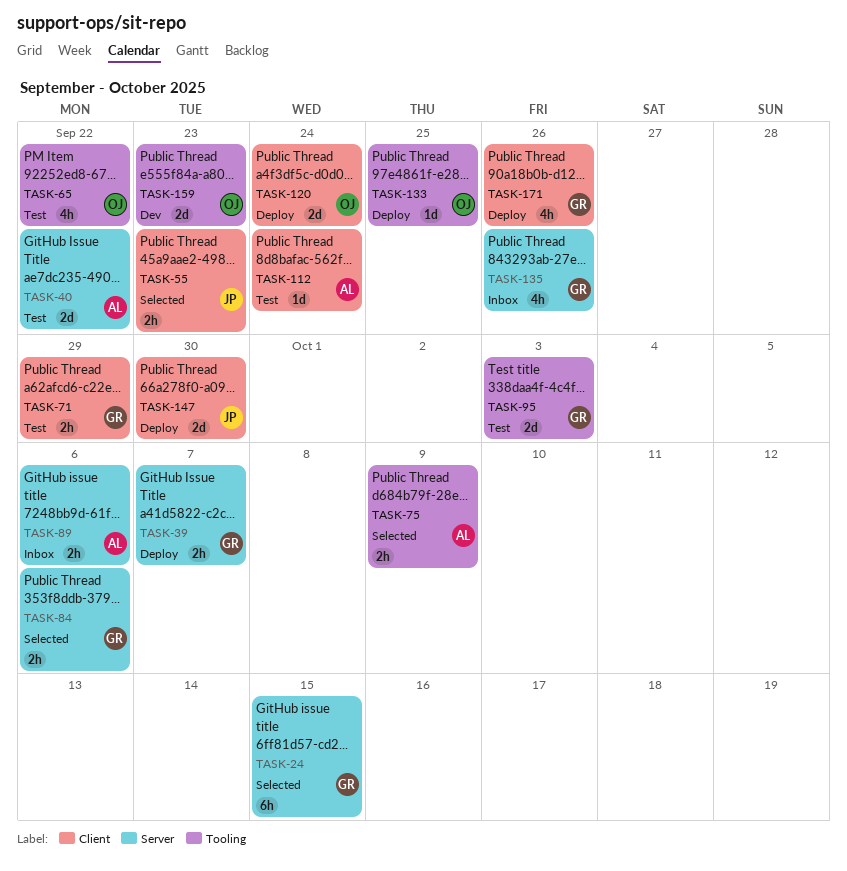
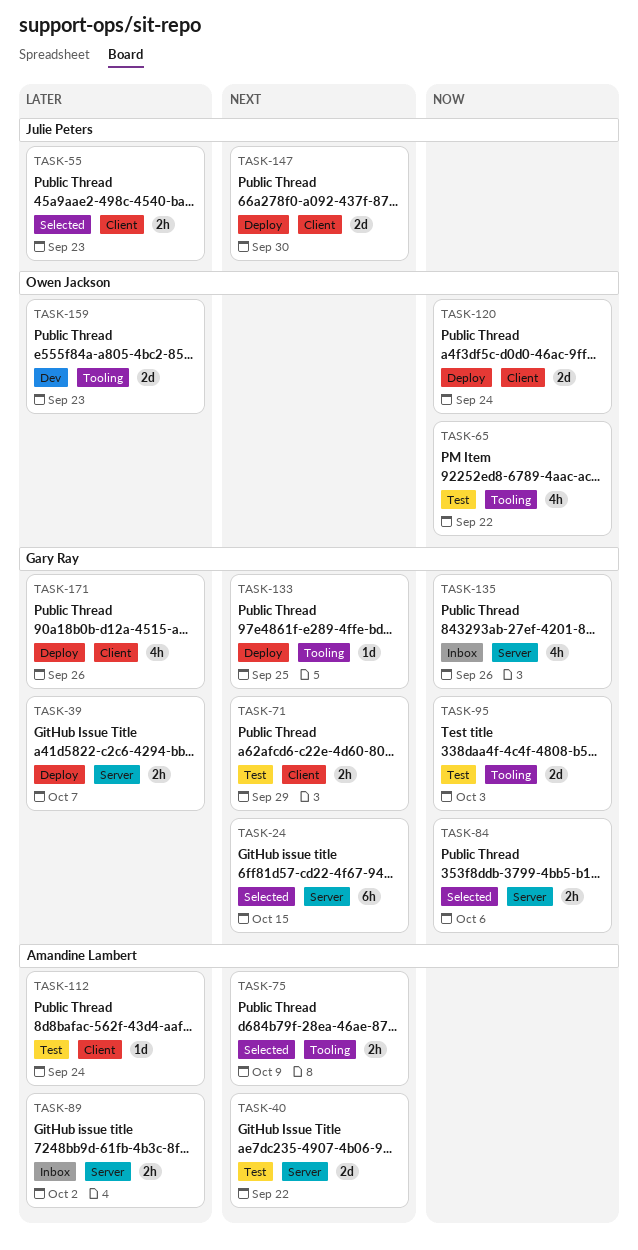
TASK-89, due: Oct 6 -> Oct 2
TASK-133, owner: Owen Jackson -> Gary Ray

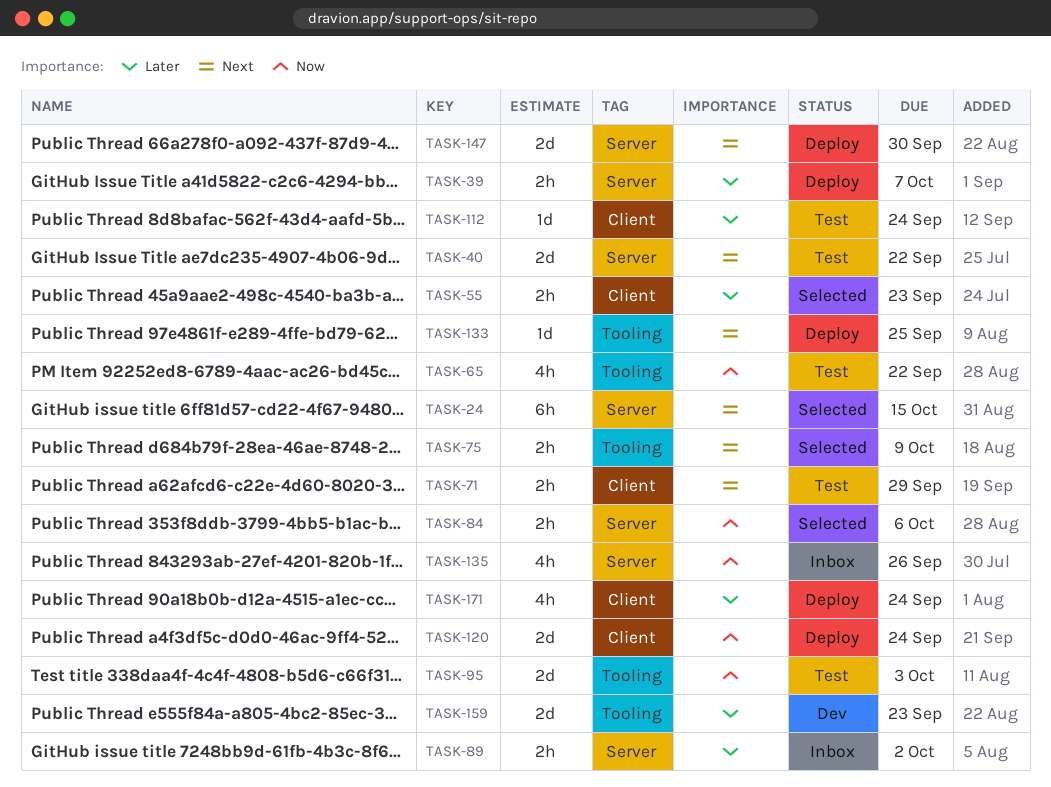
TASK-147, label: Client -> Server
TASK-171, due: Sep 26 -> Sep 24

